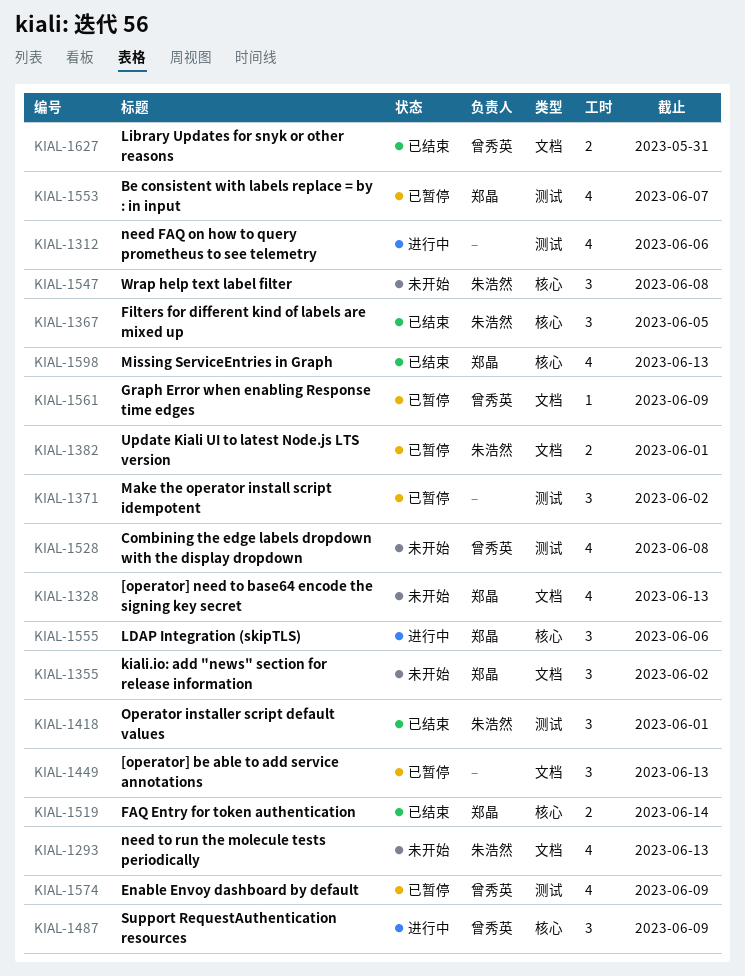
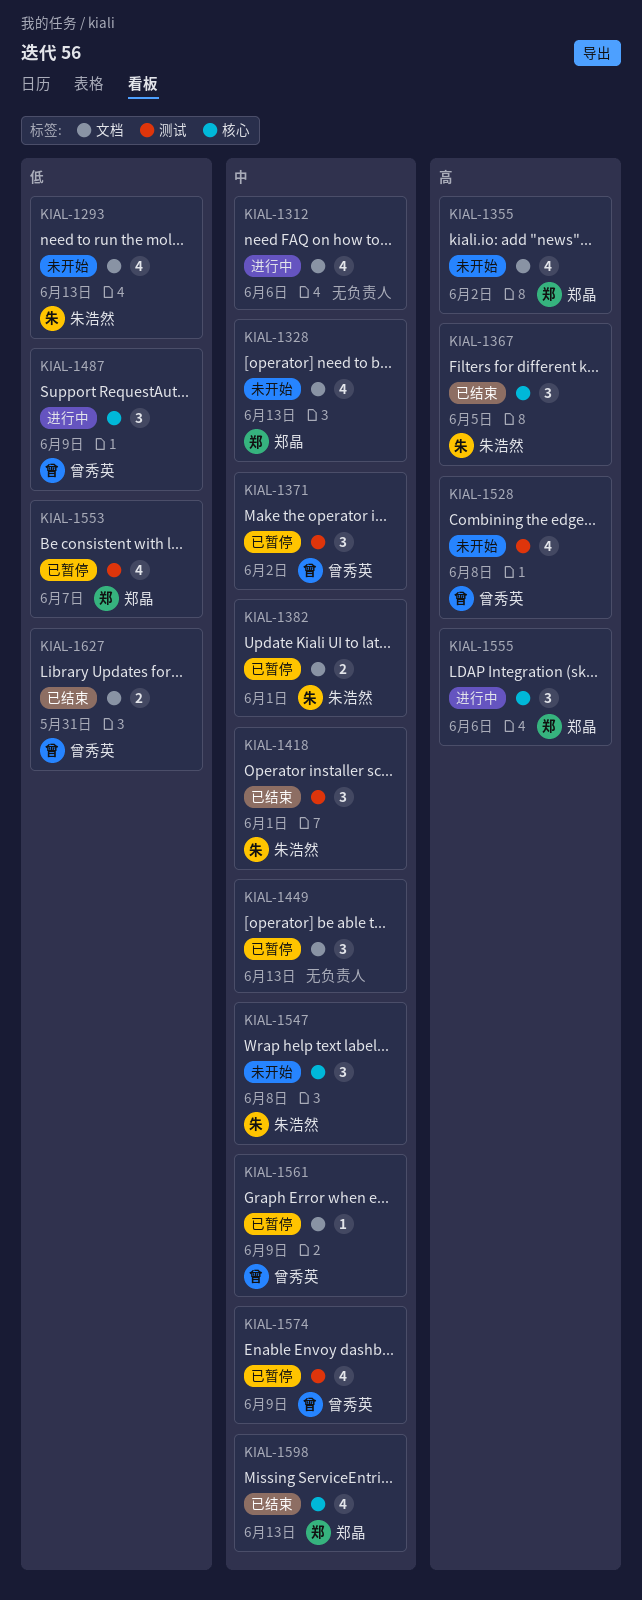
KIAL-1312, label: 测试 -> 文档
KIAL-1355, estimate: 3 -> 4
KIAL-1371, owner: none -> 曾秀英
KIAL-1519: present -> none

